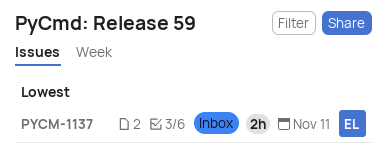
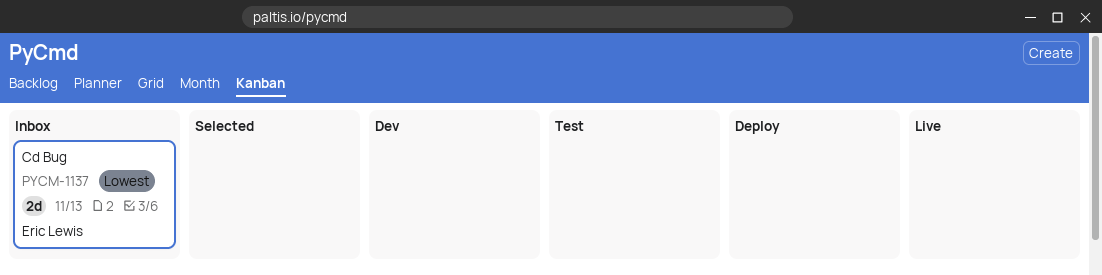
PYCM-1137, estimate: 2h -> 2d
PYCM-1137, due: Nov 11 -> Nov 13

